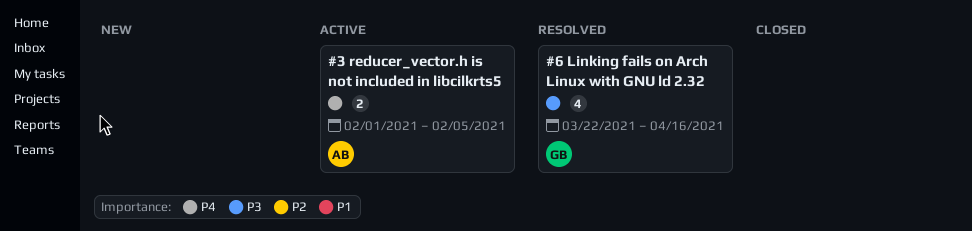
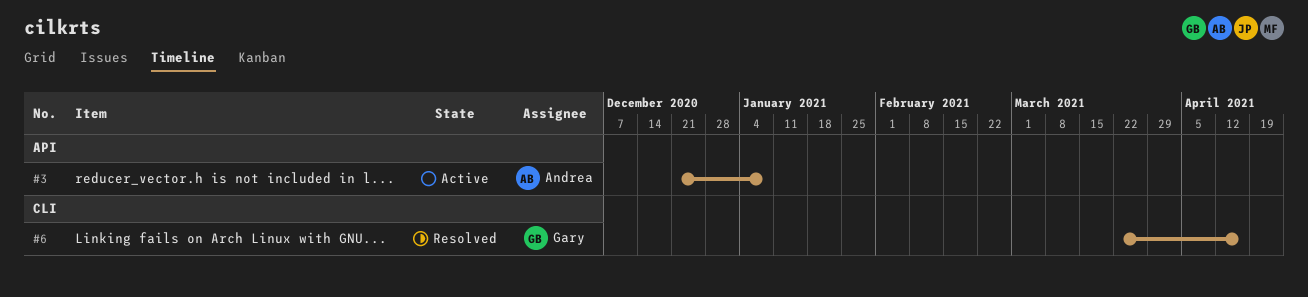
#3, start: Feb 1 -> Dec 21
#3, due: Feb 5 -> Jan 8

